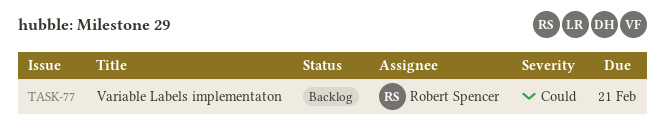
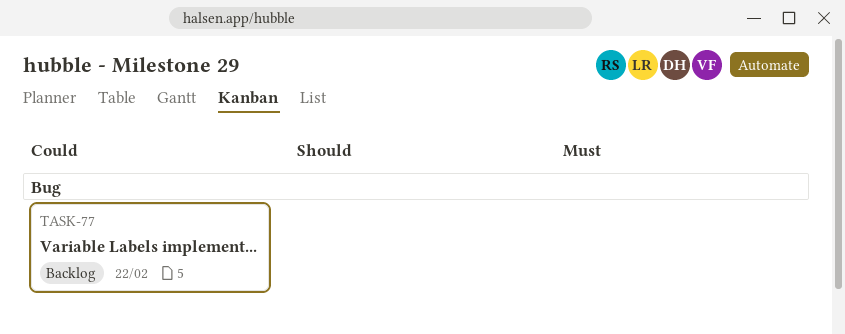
TASK-77, due: Feb 21 -> Feb 22

